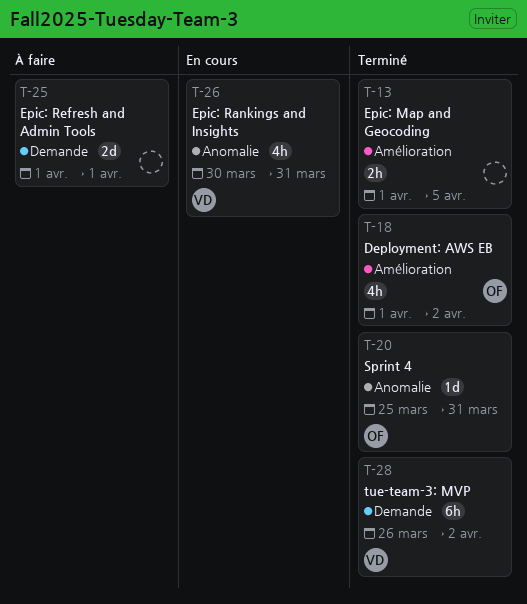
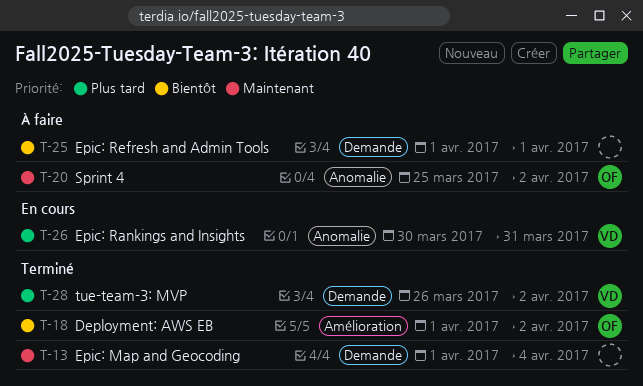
T-13, label: Amélioration -> Demande
T-13, due: Apr 5 -> Apr 4
T-20, status: Terminé -> À faire
T-20, due: Mar 31 -> Apr 2

